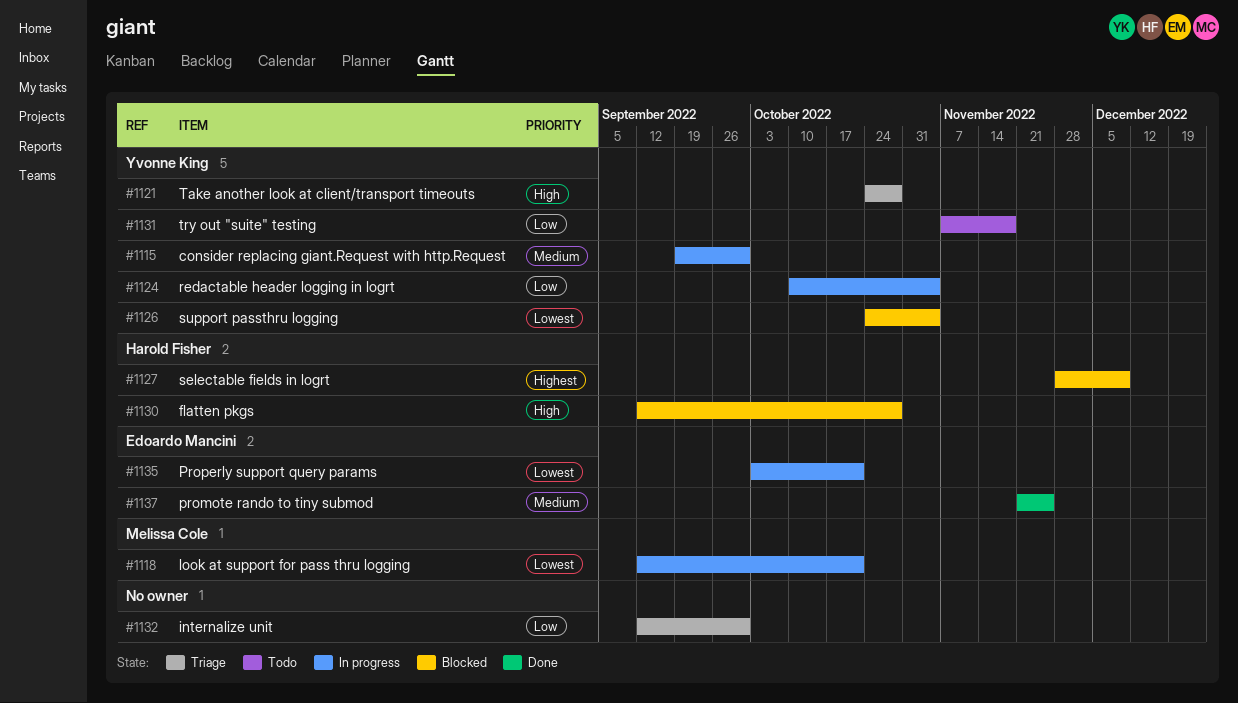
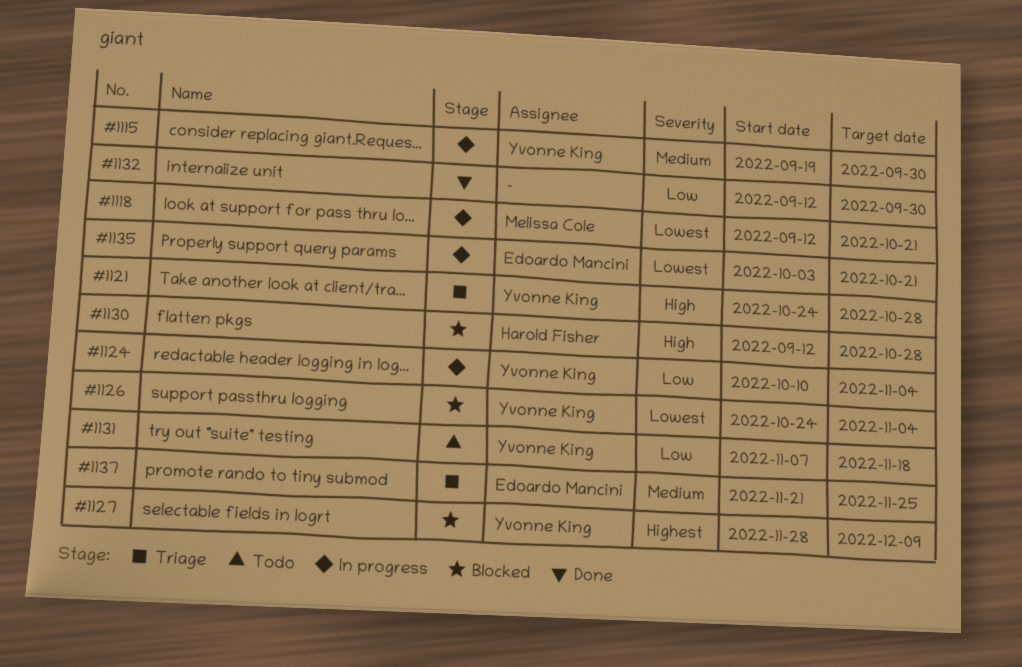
#1127, owner: Harold Fisher -> Yvonne King
#1132, status: Triage -> Done
#1137, status: Done -> Triage

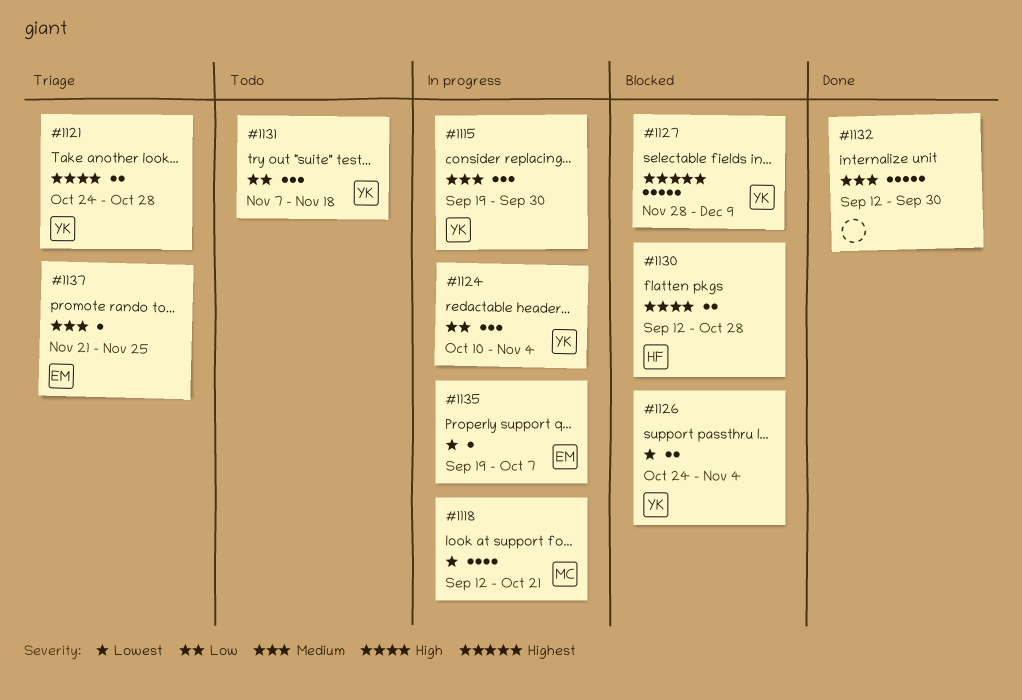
#1132, priority: Low -> Medium
#1135, start: Oct 3 -> Sep 19
#1135, due: Oct 21 -> Oct 7

